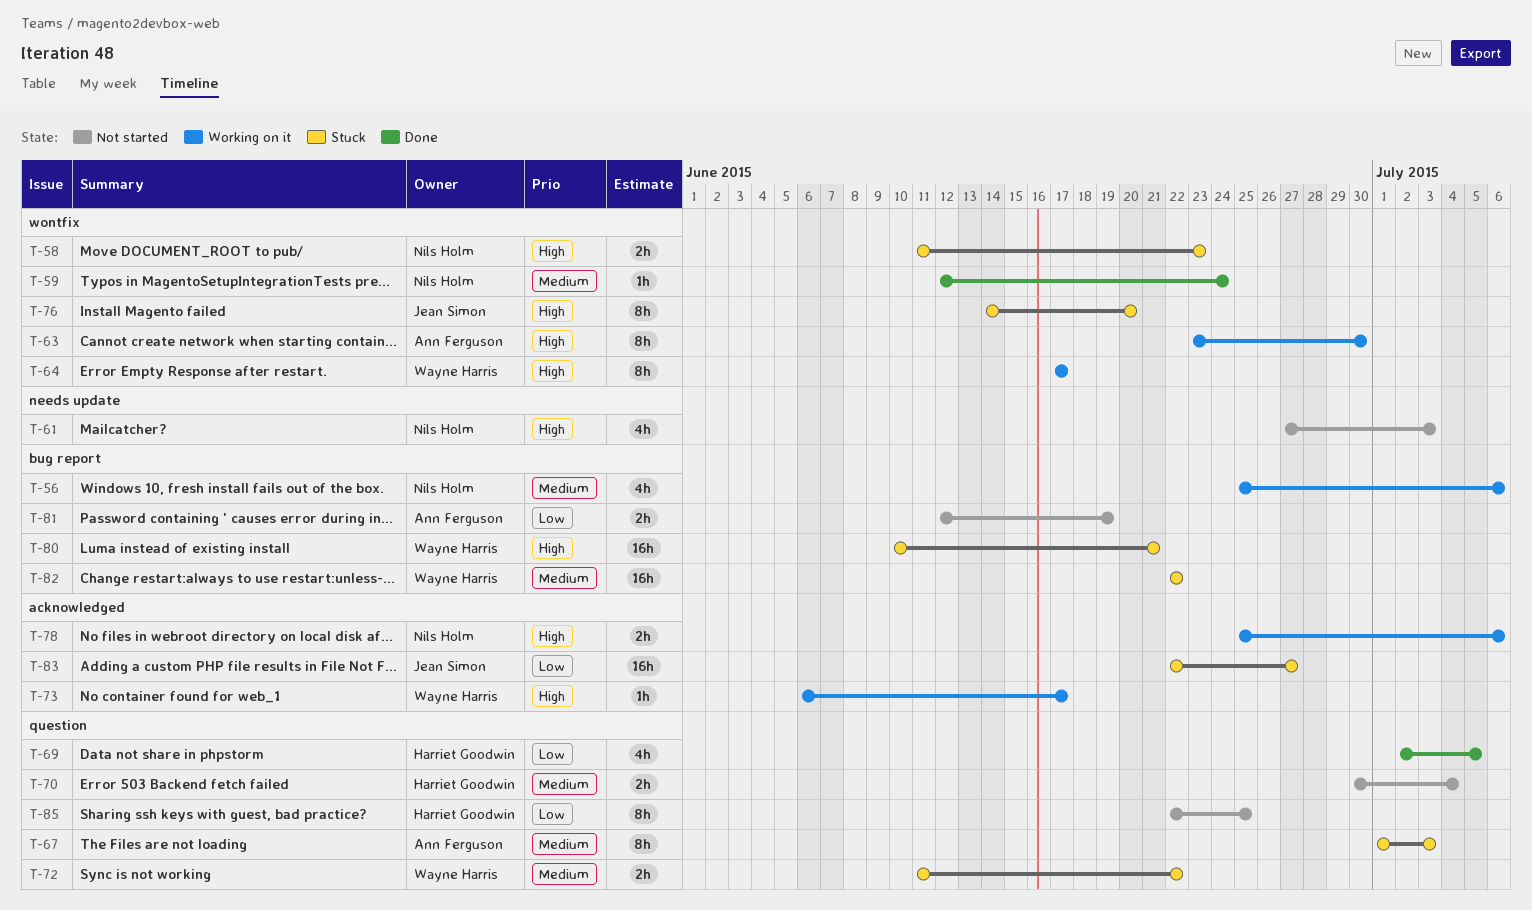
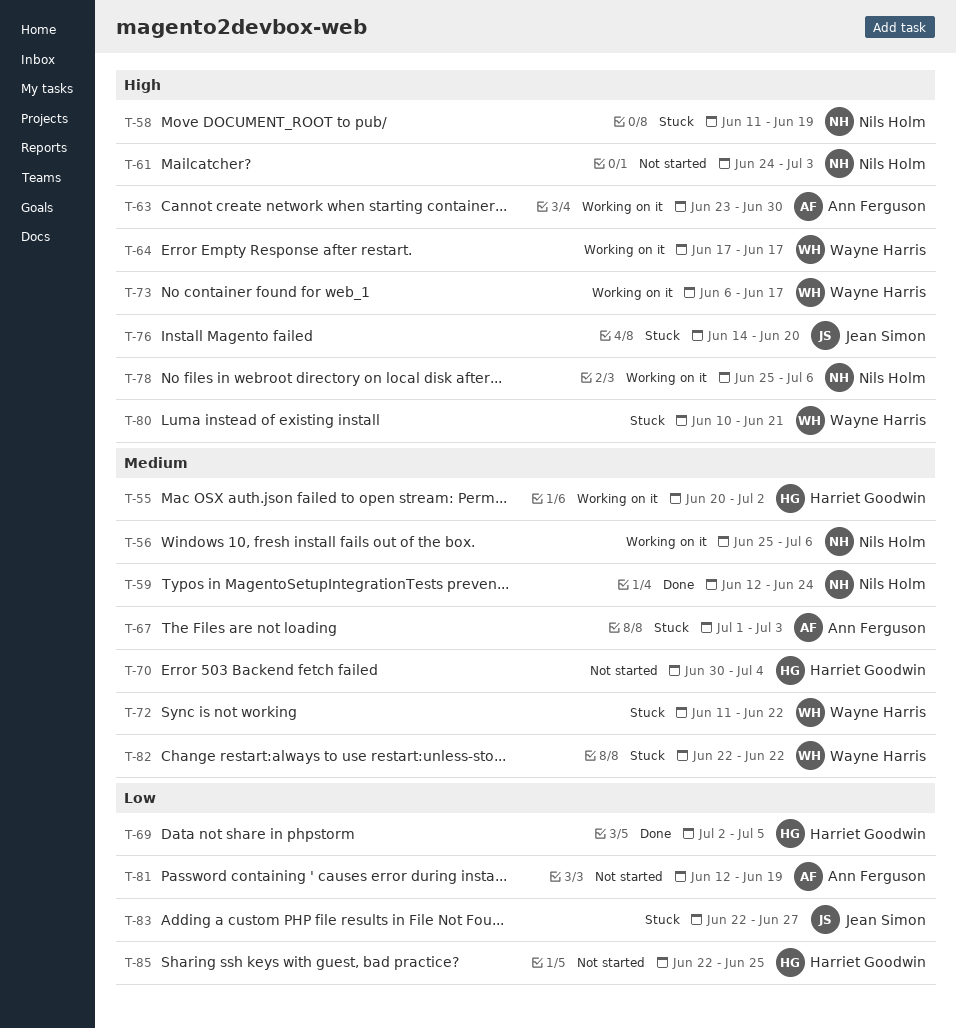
T-55: none -> present
T-58, due: Jun 23 -> Jun 19
T-61, start: Jun 27 -> Jun 24

